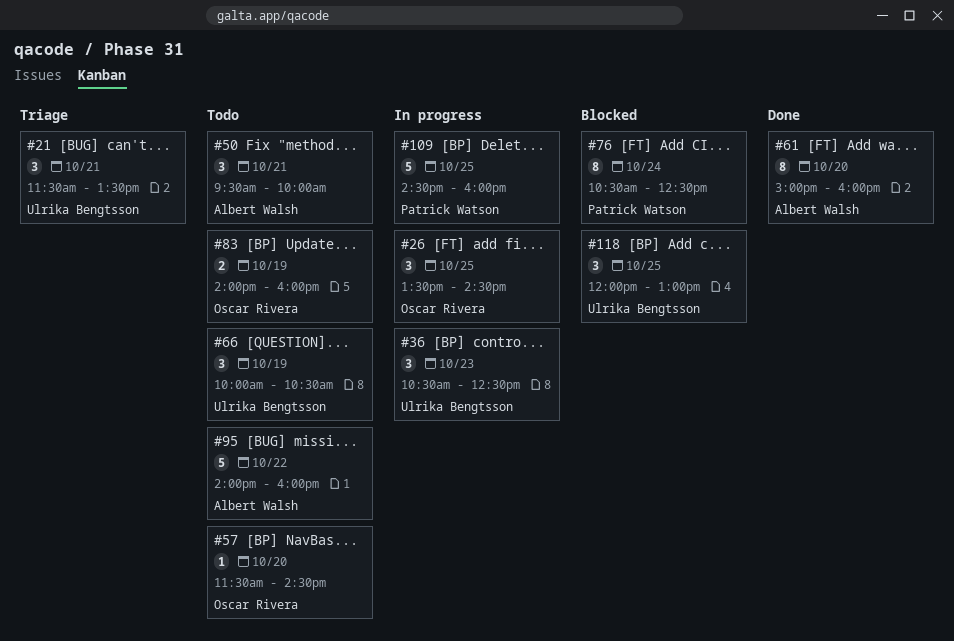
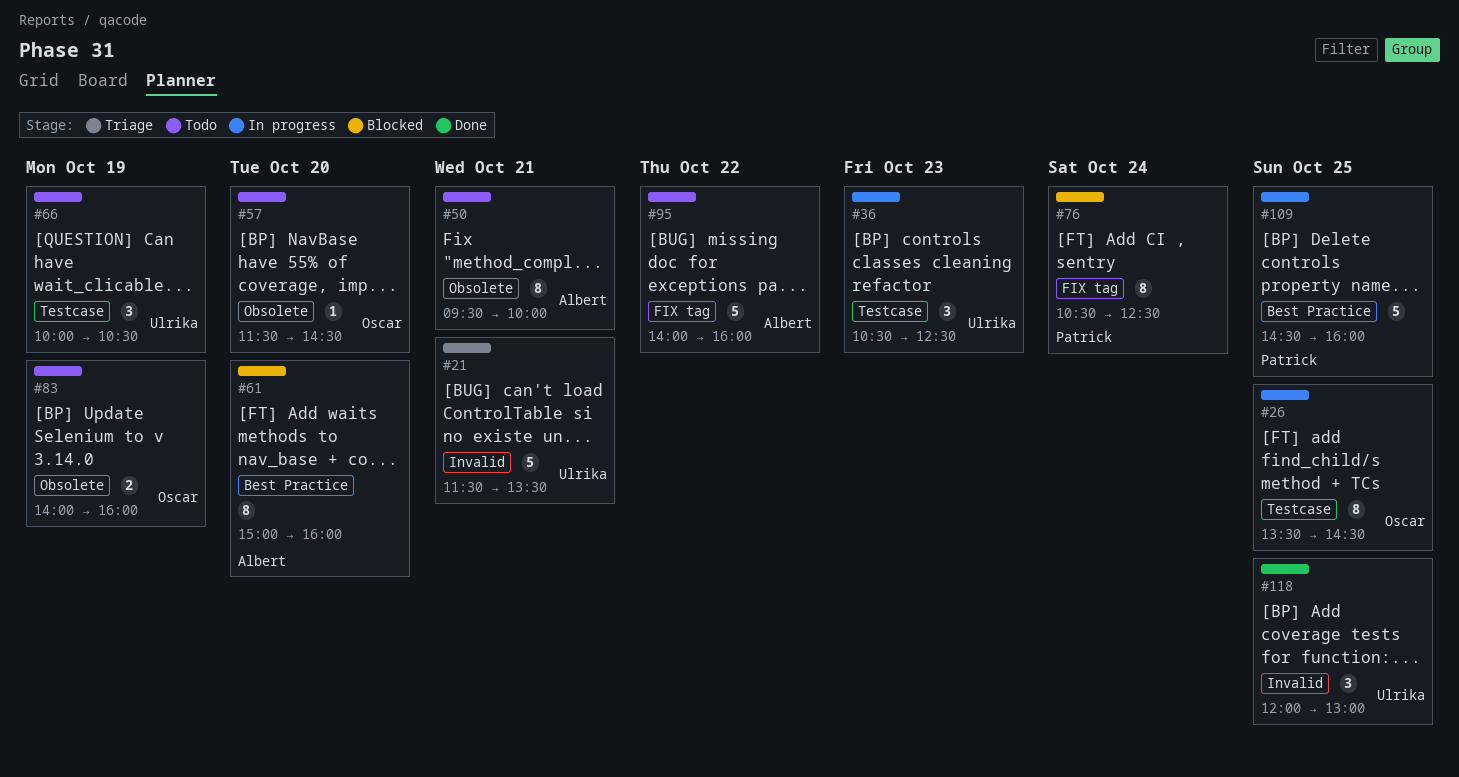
#21, estimate: 3 -> 5
#26, estimate: 3 -> 8
#50, estimate: 3 -> 8
#61, status: Done -> Blocked
#118, status: Blocked -> Done

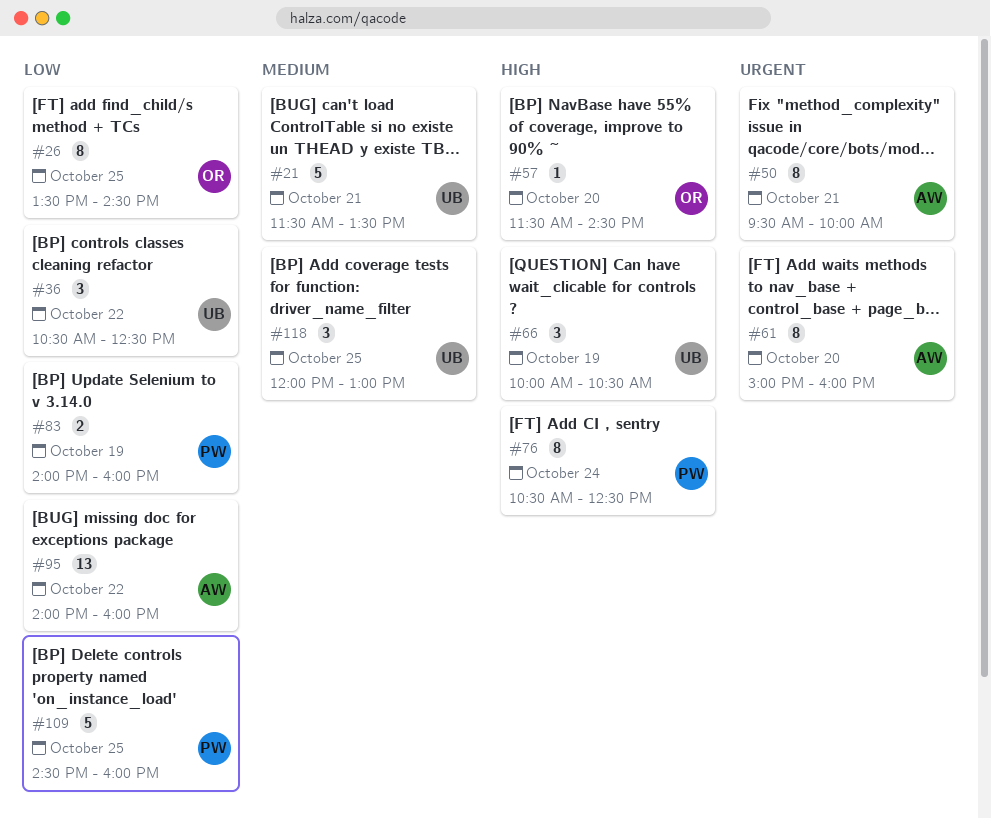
#36, day: Oct 23 -> Oct 22
#83, owner: Oscar -> Patrick
#95, estimate: 5 -> 13

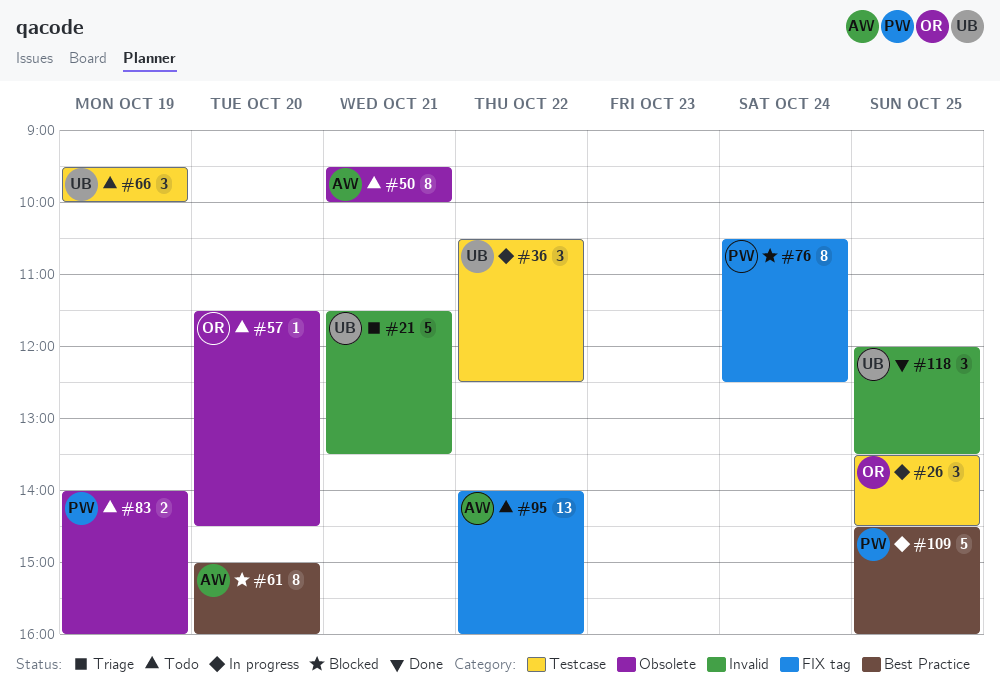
#26, estimate: 8 -> 3
#66, begins: 10:00 -> 09:30
#66, ends: 10:30 -> 10:00
#118, ends: 13:00 -> 13:30

